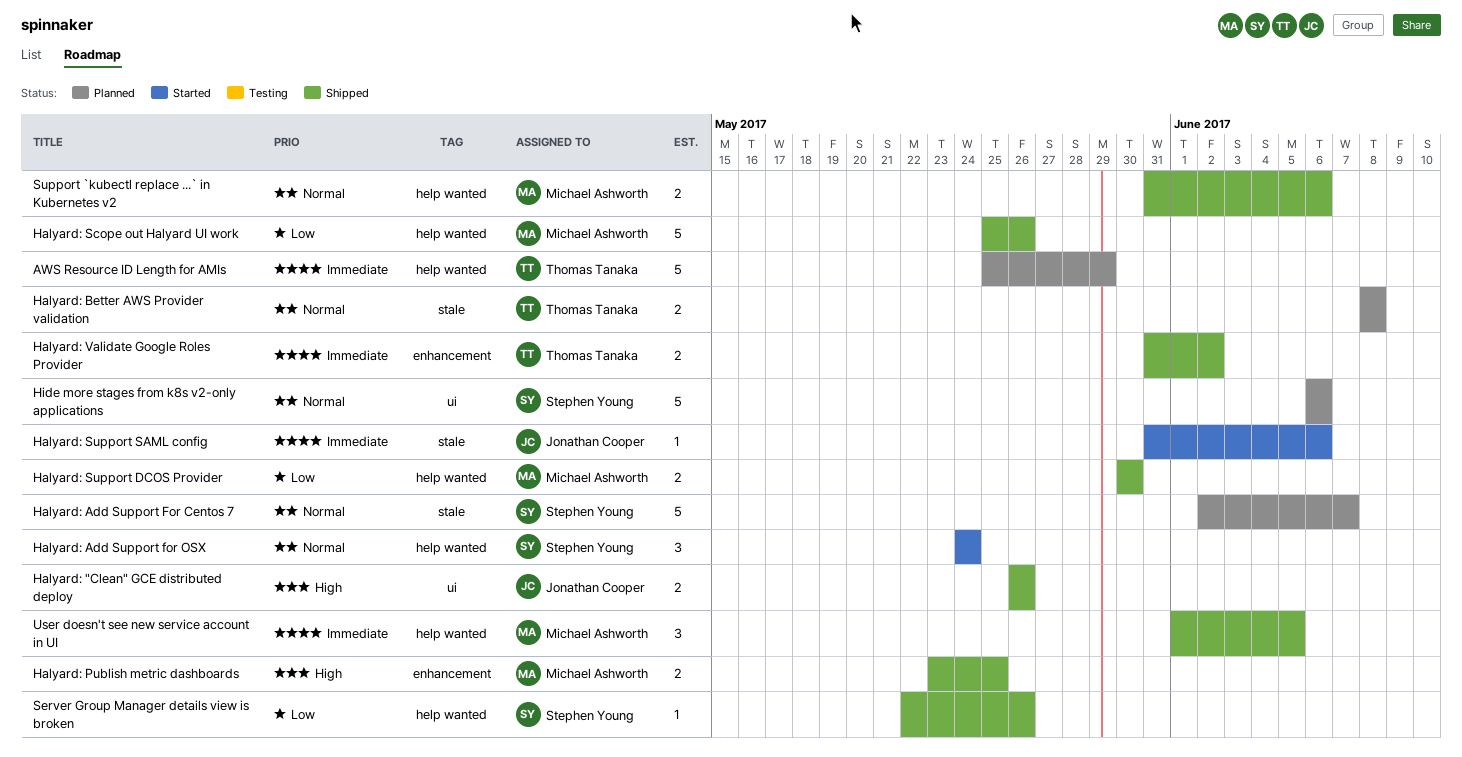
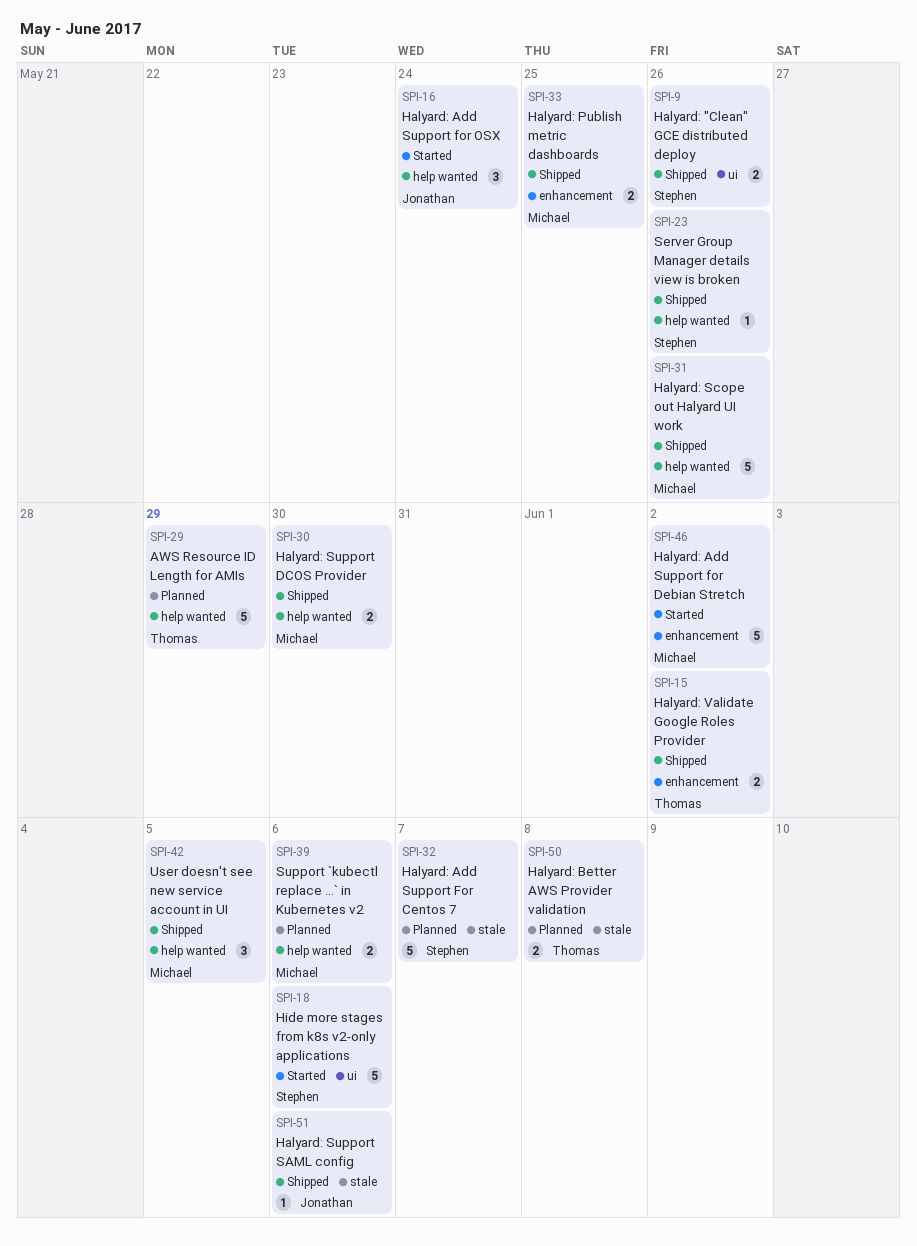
Halyard: "Clean" GCE distributed deploy, owner: Jonathan Cooper -> Stephen Young
Halyard: Add Support for Debian Stretch: none -> present
Halyard: Add Support for OSX, owner: Stephen Young -> Jonathan Cooper
Halyard: Support SAML config, status: Started -> Shipped
Hide more stages from k8s v2-only applications, status: Planned -> Started
Support `kubectl replace ...` in Kubernetes v2, status: Shipped -> Planned

